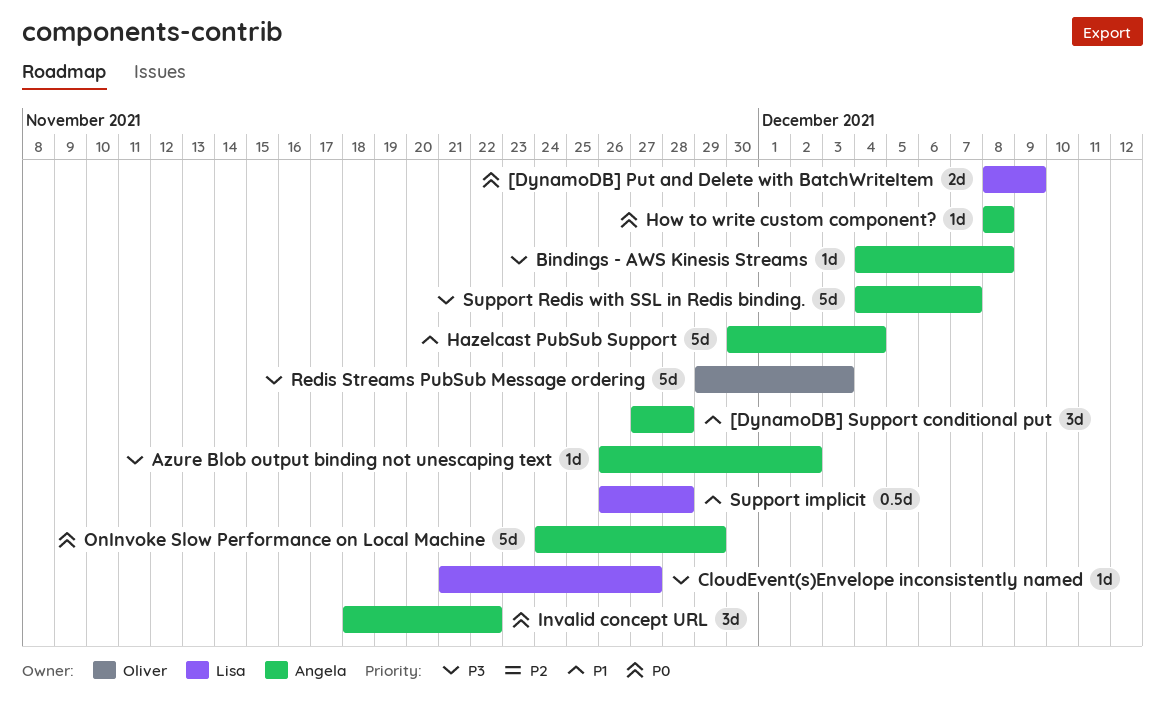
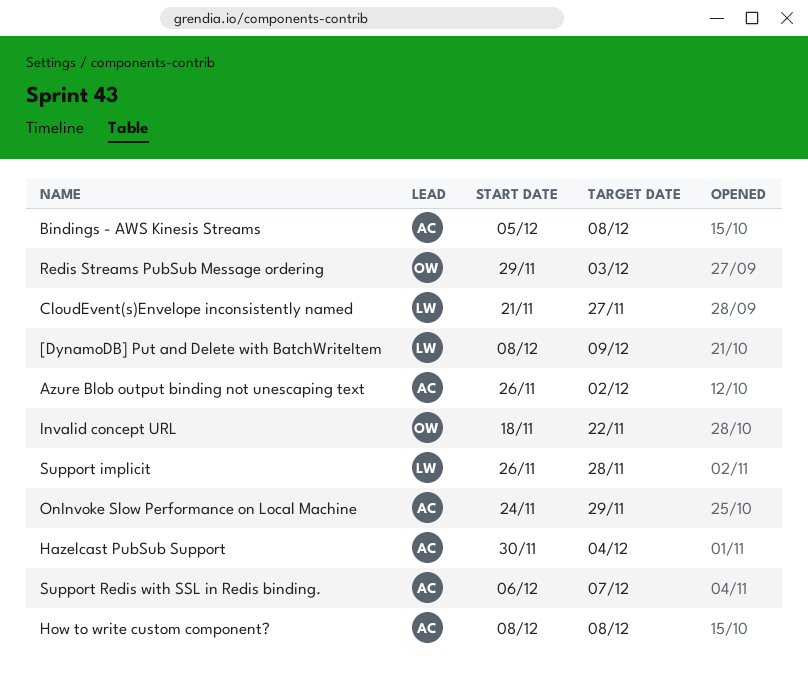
[DynamoDB] Support conditional put: present -> none
Bindings - AWS Kinesis Streams, start: Dec 4 -> Dec 5
Invalid concept URL, owner: Angela -> Oliver
Support Redis with SSL in Redis binding., start: Dec 4 -> Dec 6

